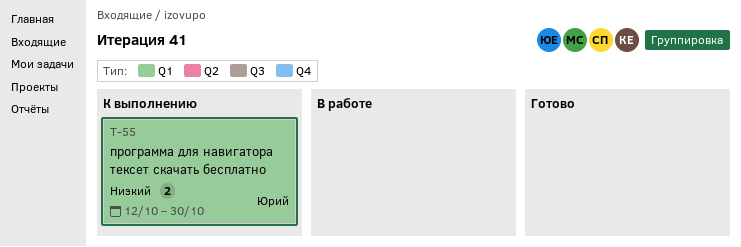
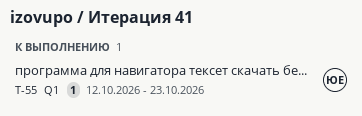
T-55, estimate: 2 -> 1
T-55, due: Oct 30 -> Oct 23

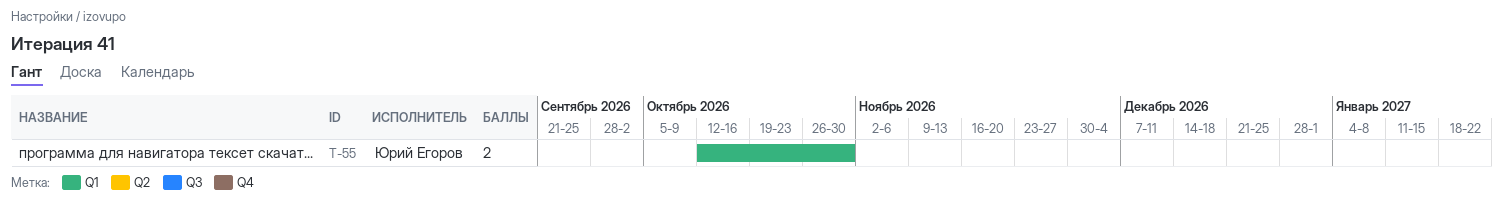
T-55, estimate: 1 -> 2
T-55, due: Oct 23 -> Oct 30

